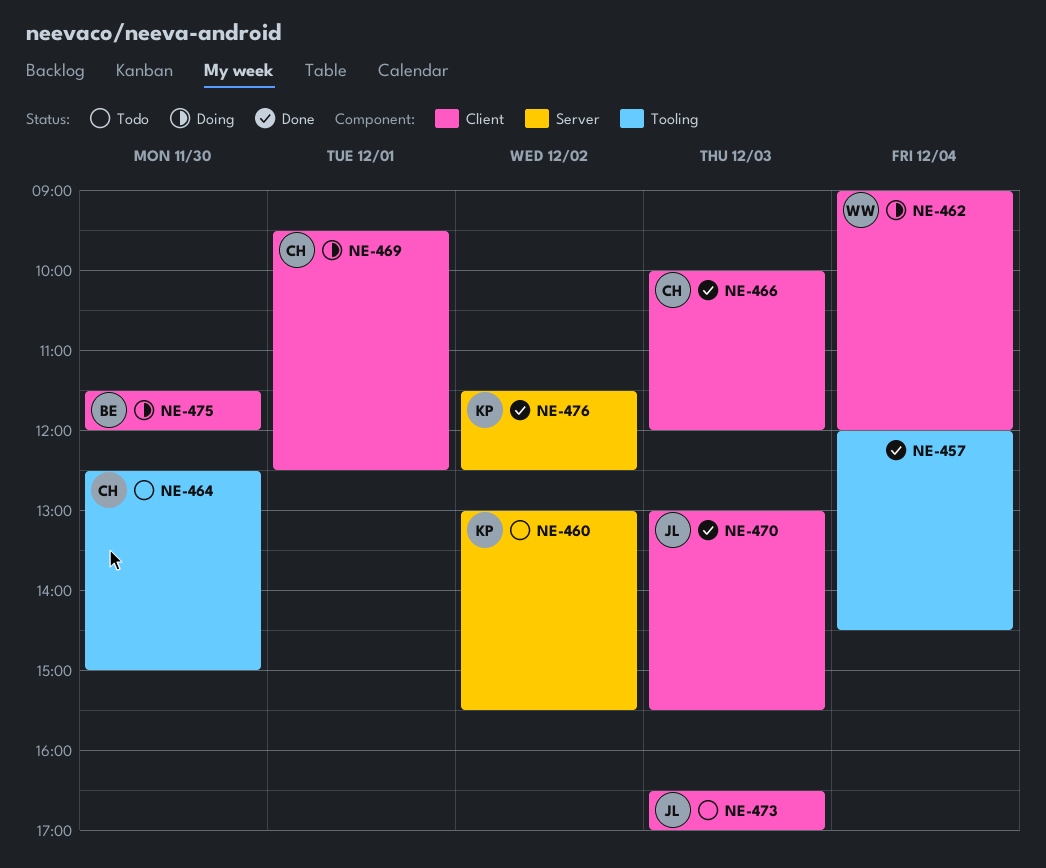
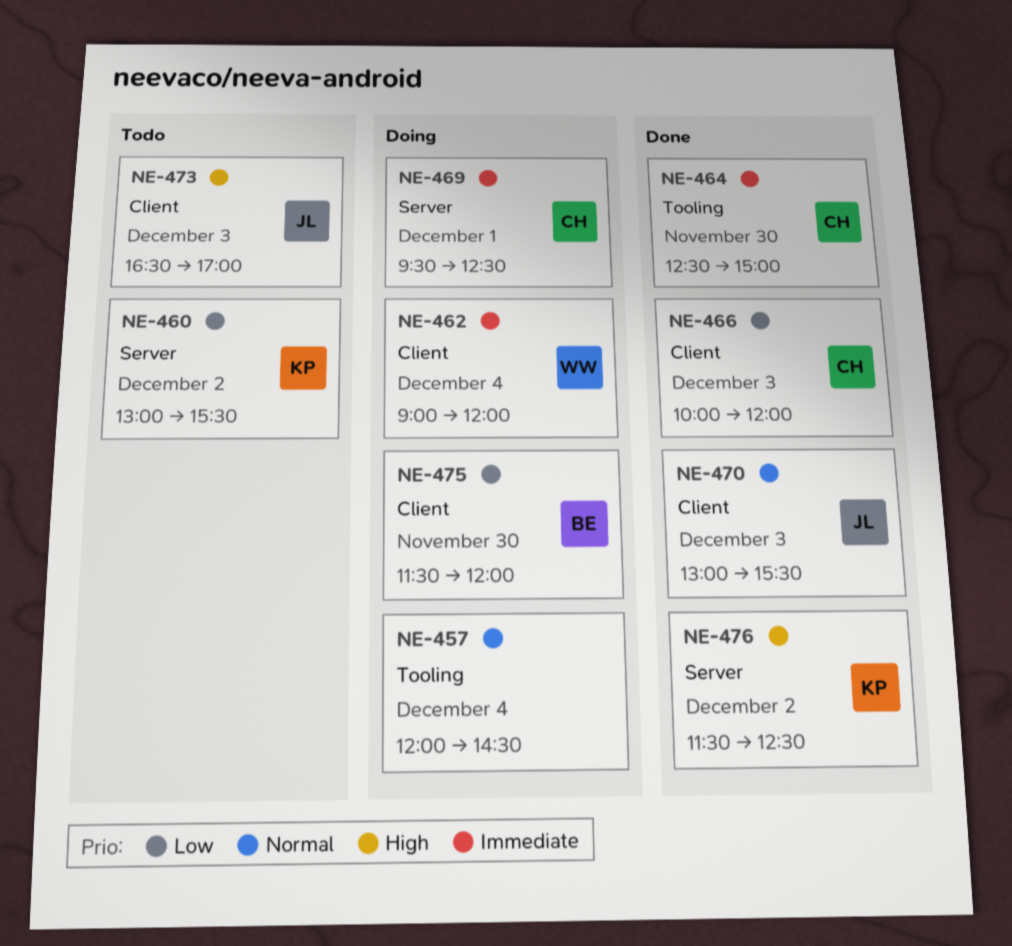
NE-457, status: Done -> Doing
NE-464, status: Todo -> Done
NE-469, label: Client -> Server

